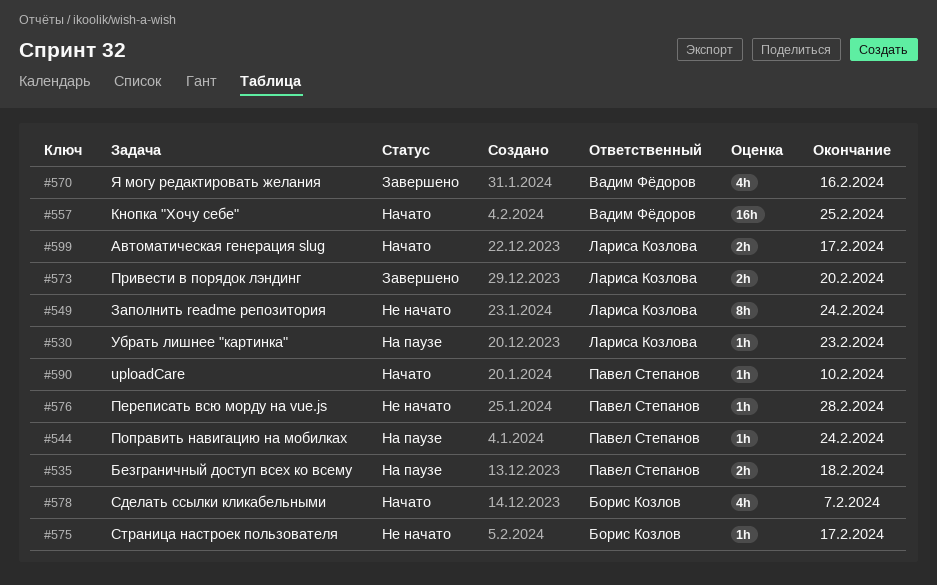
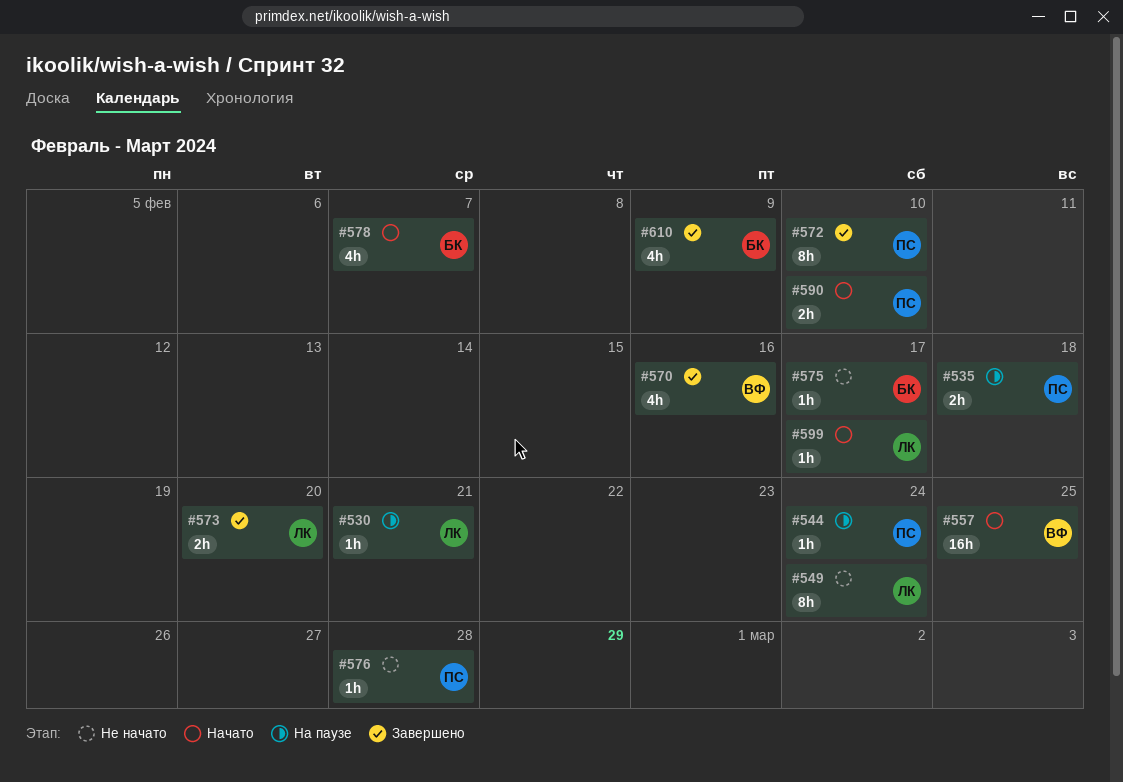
#530, due: Feb 23 -> Feb 21
#572: none -> present
#590, estimate: 1h -> 2h
#599, estimate: 2h -> 1h
#610: none -> present

